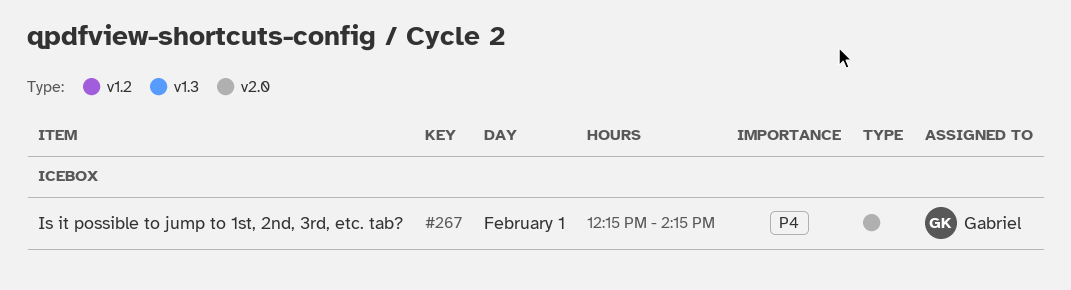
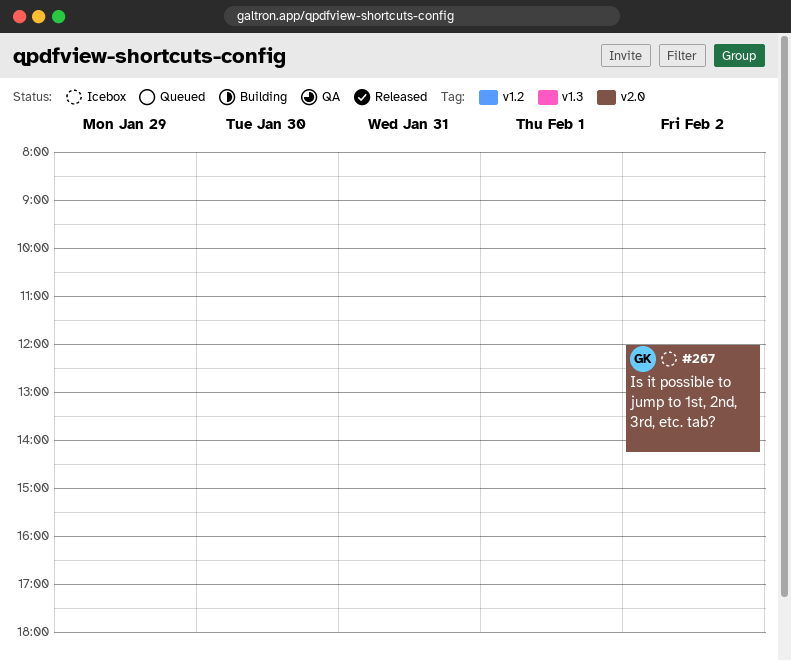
#267, day: Feb 1 -> Feb 2
#267, begins: 12:15 -> 12:00

